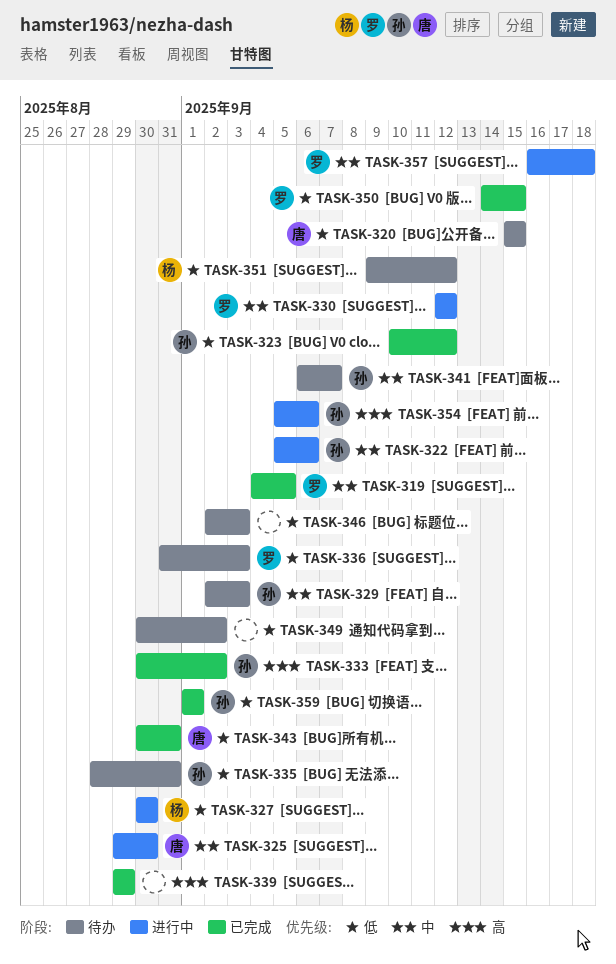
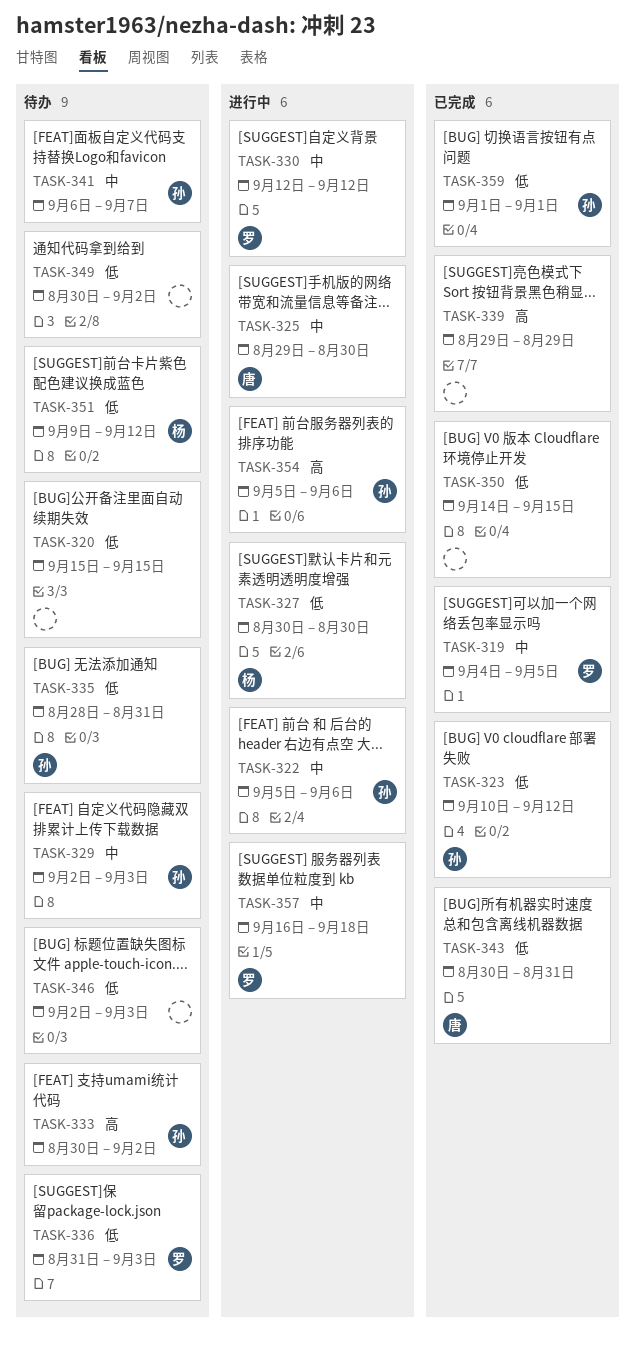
TASK-320, owner: 唐 -> none
TASK-333, status: 已完成 -> 待办
TASK-350, owner: 罗 -> none

